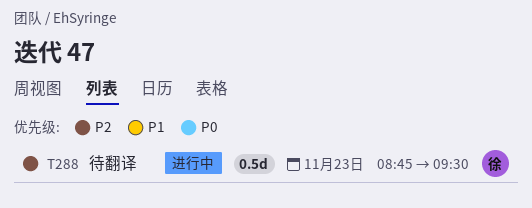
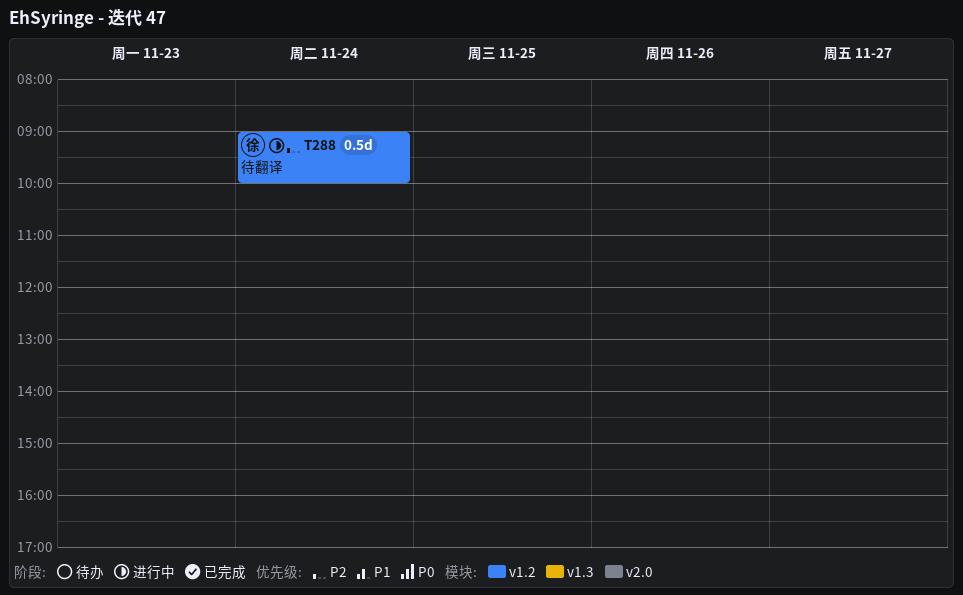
T288, day: Nov 23 -> Nov 24
T288, begins: 08:45 -> 09:00
T288, ends: 09:30 -> 10:00

